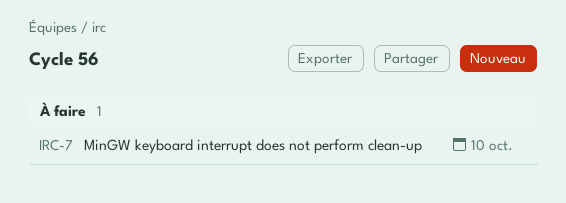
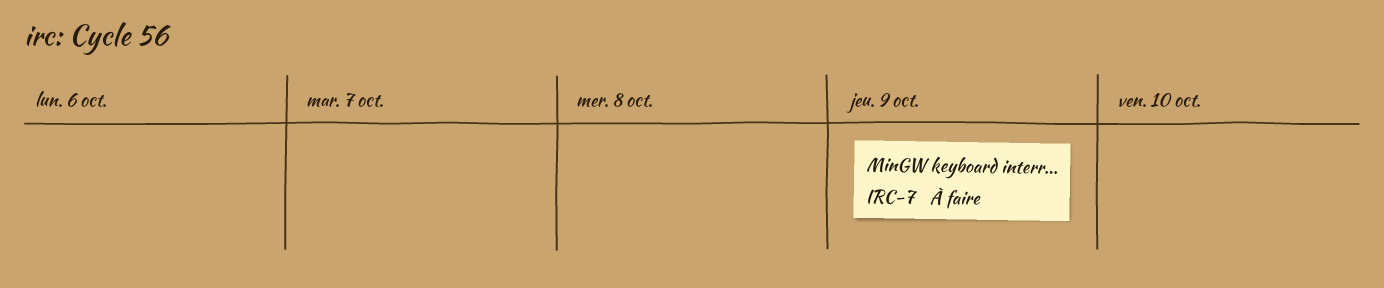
IRC-7, due: Oct 10 -> Oct 9

